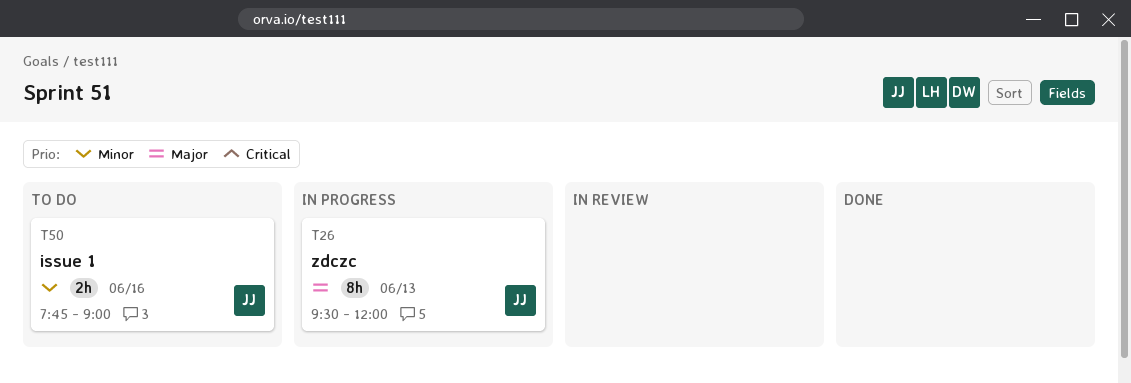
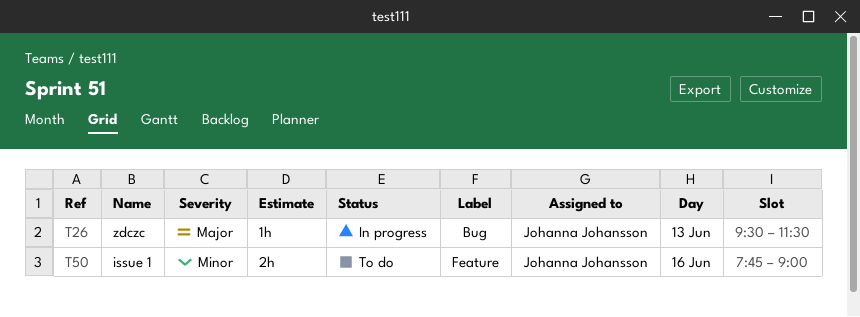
T26, estimate: 8h -> 1h
T26, ends: 12:00 -> 11:30

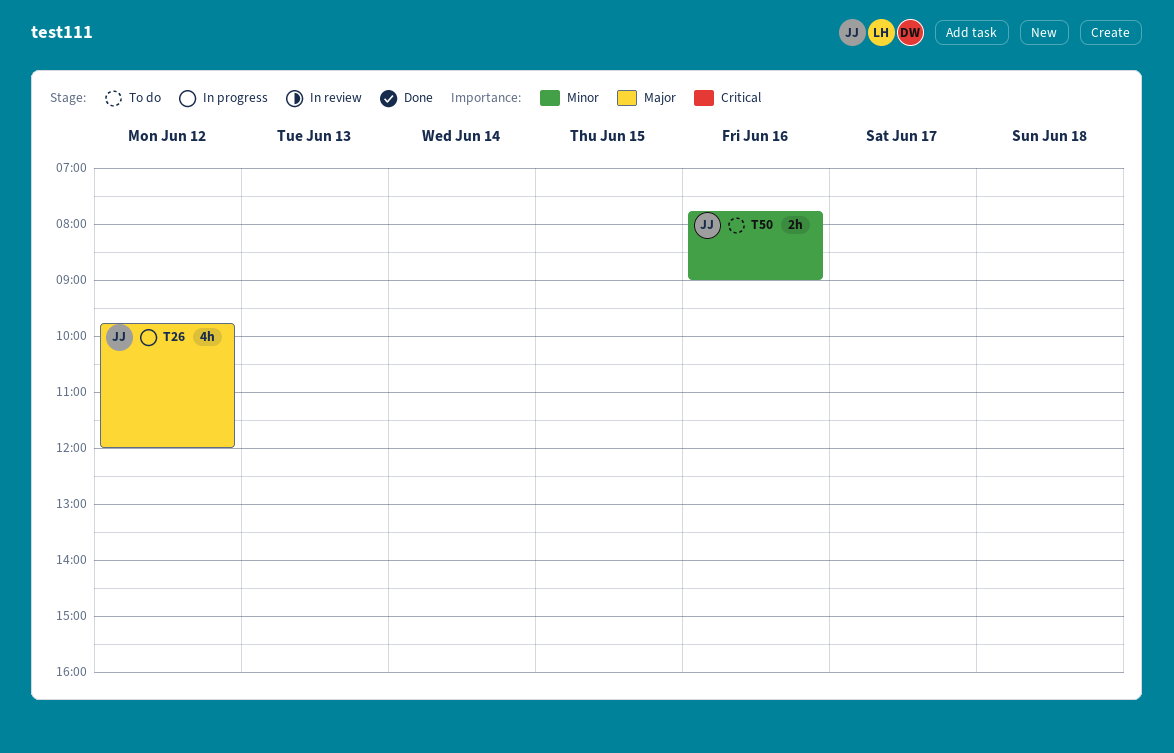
T26, estimate: 1h -> 4h
T26, day: Jun 13 -> Jun 12
T26, begins: 09:30 -> 09:45
T26, ends: 11:30 -> 12:00

